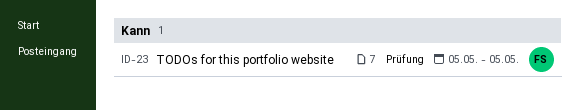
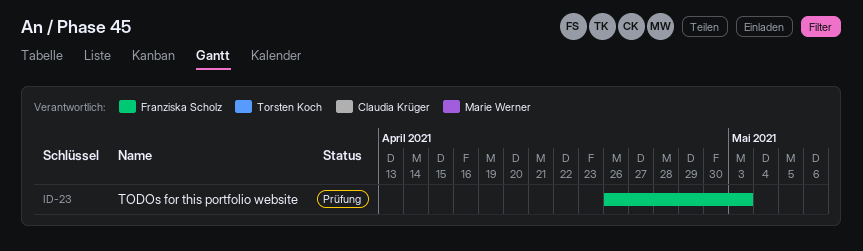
ID-23, start: May 5 -> Apr 26
ID-23, due: May 5 -> May 3

